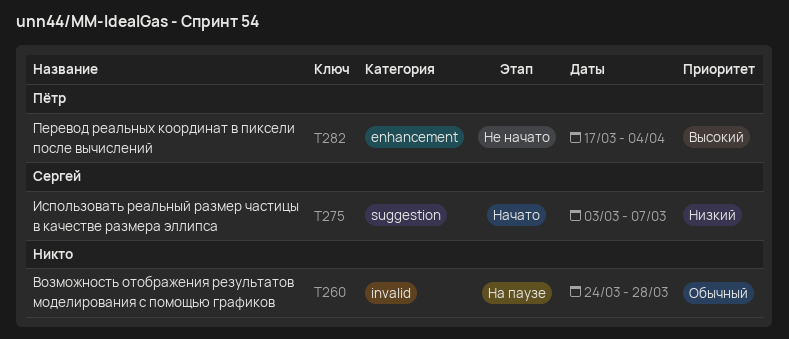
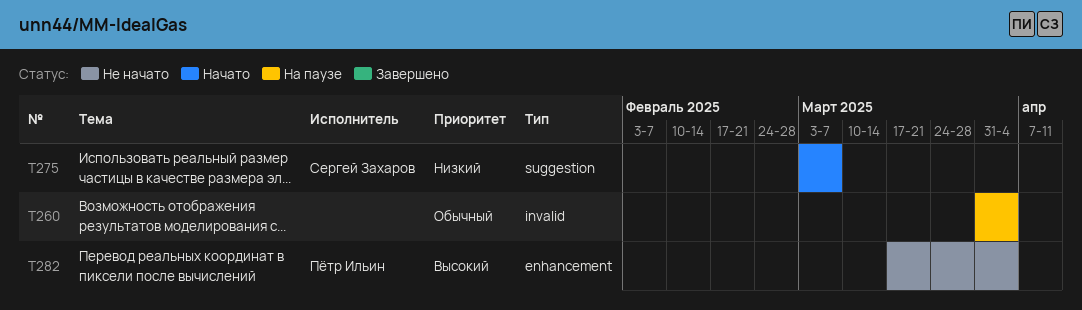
T260, start: Mar 24 -> Mar 31
T260, due: Mar 28 -> Apr 4

